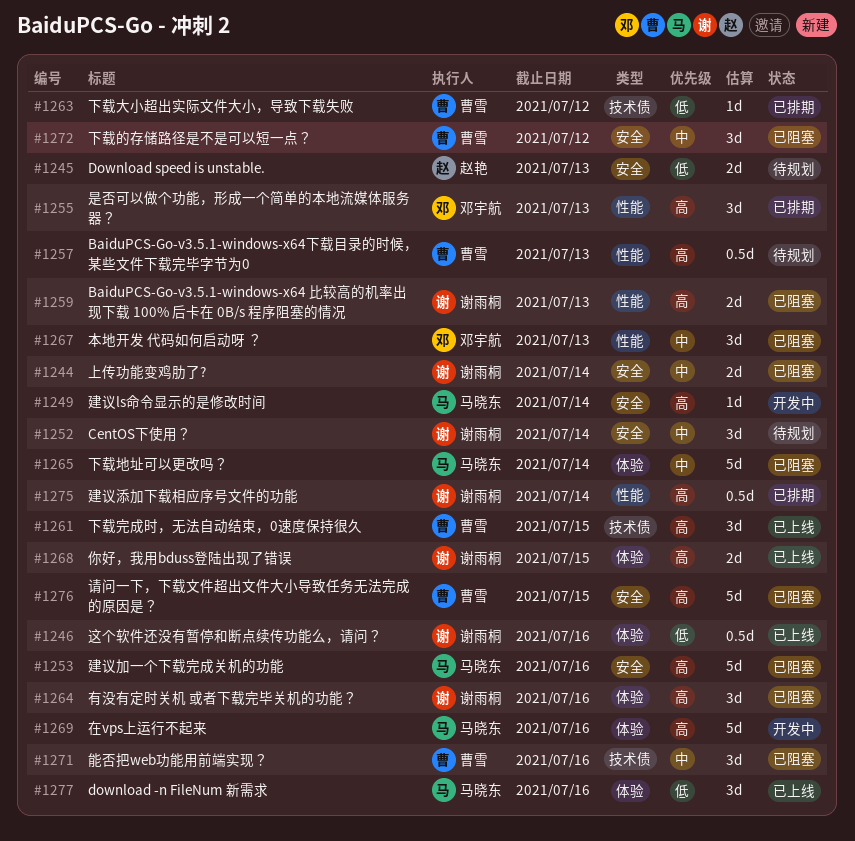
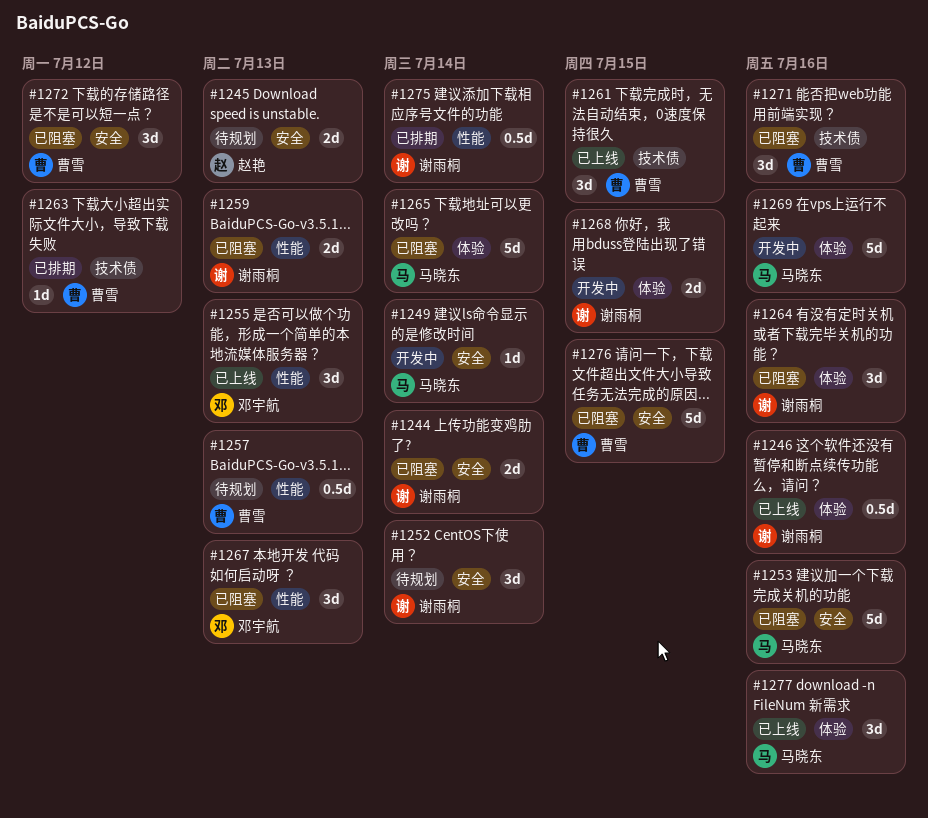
#1255, status: 已排期 -> 已上线
#1268, status: 已上线 -> 开发中

